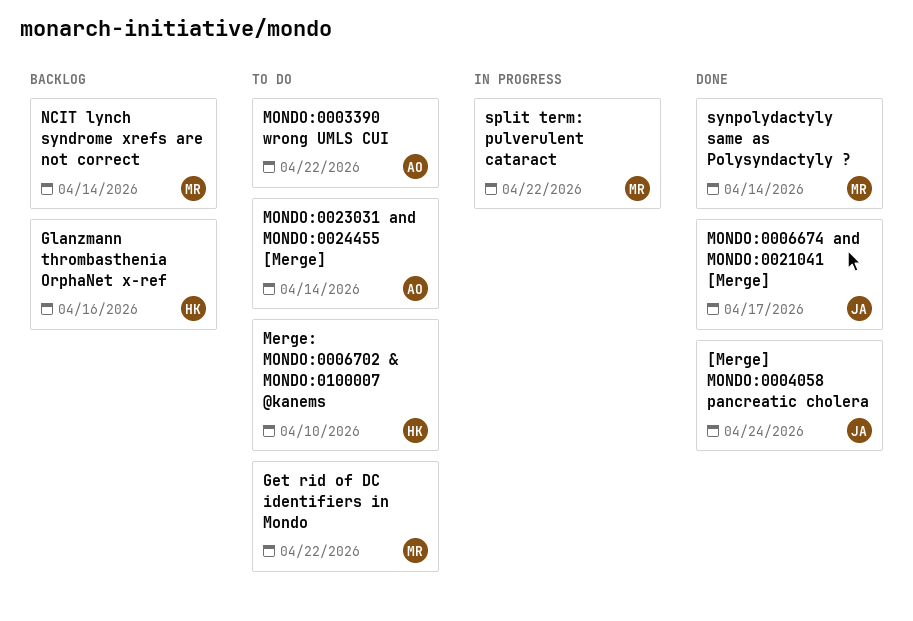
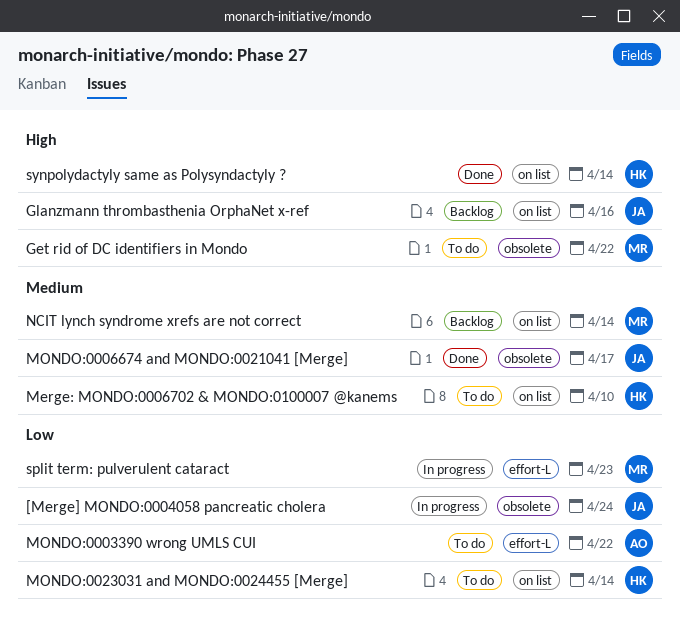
[Merge] MONDO:0004058 pancreatic cholera, status: Done -> In progress
Glanzmann thrombasthenia OrphaNet x-ref, owner: HK -> JA
MONDO:0023031 and MONDO:0024455 [Merge], owner: AO -> HK
split term: pulverulent cataract, due: Apr 22 -> Apr 23
synpolydactyly same as Polysyndactyly ?, owner: MR -> HK

